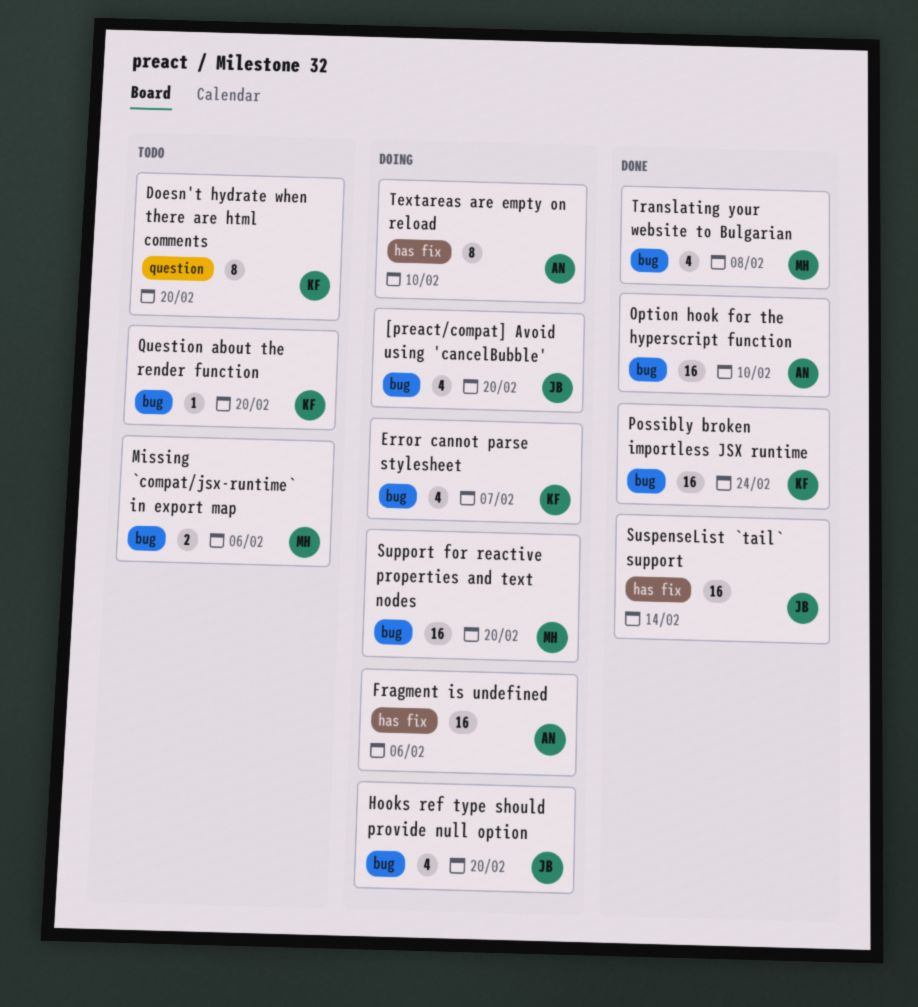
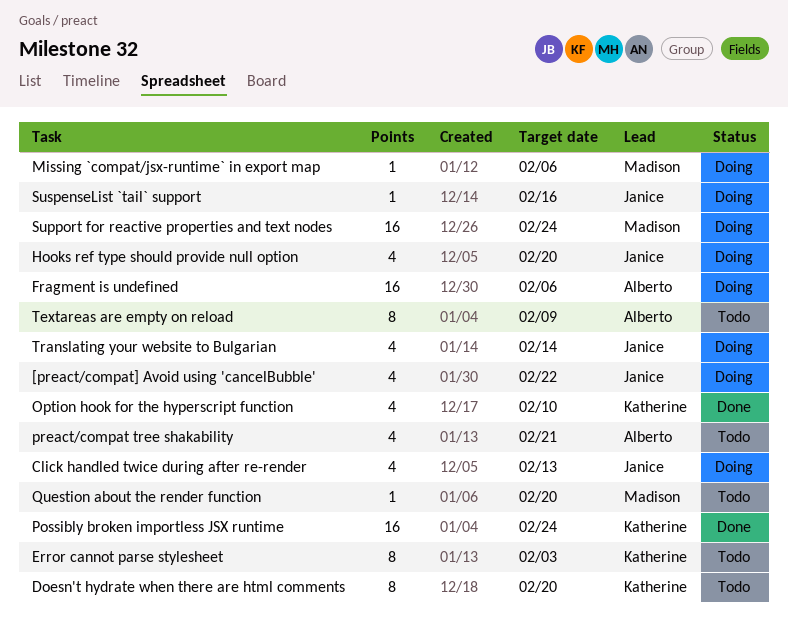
[preact/compat] Avoid using 'cancelBubble', due: Feb 20 -> Feb 22
Click handled twice during after re-render: none -> present
Error cannot parse stylesheet, status: Doing -> Todo
Error cannot parse stylesheet, estimate: 4 -> 8
Error cannot parse stylesheet, due: Feb 7 -> Feb 3
Missing `compat/jsx-runtime` in export map, status: Todo -> Doing
Missing `compat/jsx-runtime` in export map, estimate: 2 -> 1
Option hook for the hyperscript function, owner: Alberto -> Katherine
Option hook for the hyperscript function, estimate: 16 -> 4
preact/compat tree shakability: none -> present
Question about the render function, owner: Katherine -> Madison
Support for reactive properties and text nodes, due: Feb 20 -> Feb 24
SuspenseList `tail` support, status: Done -> Doing
SuspenseList `tail` support, estimate: 16 -> 1
SuspenseList `tail` support, due: Feb 14 -> Feb 16
Textareas are empty on reload, status: Doing -> Todo
Textareas are empty on reload, due: Feb 10 -> Feb 9
Translating your website to Bulgarian, status: Done -> Doing
Translating your website to Bulgarian, owner: Madison -> Janice
Translating your website to Bulgarian, due: Feb 8 -> Feb 14

